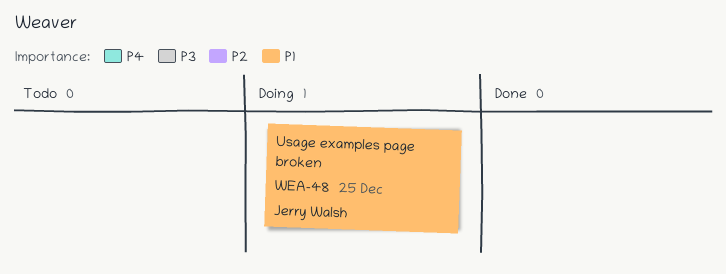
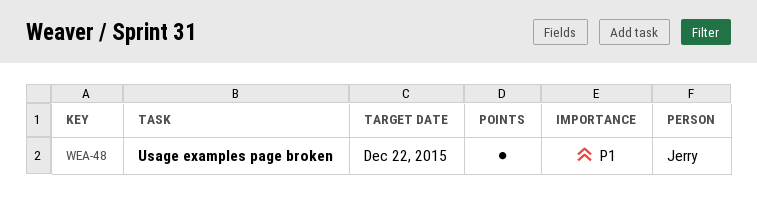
WEA-48, due: Dec 25 -> Dec 22

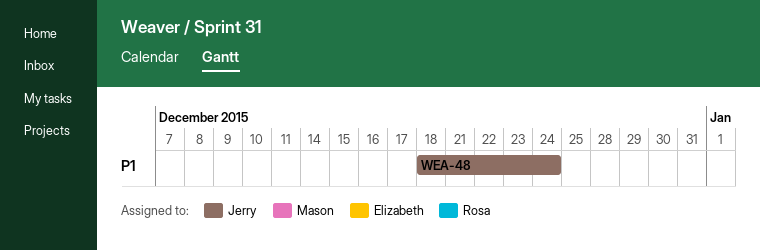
WEA-48, due: Dec 22 -> Dec 24

